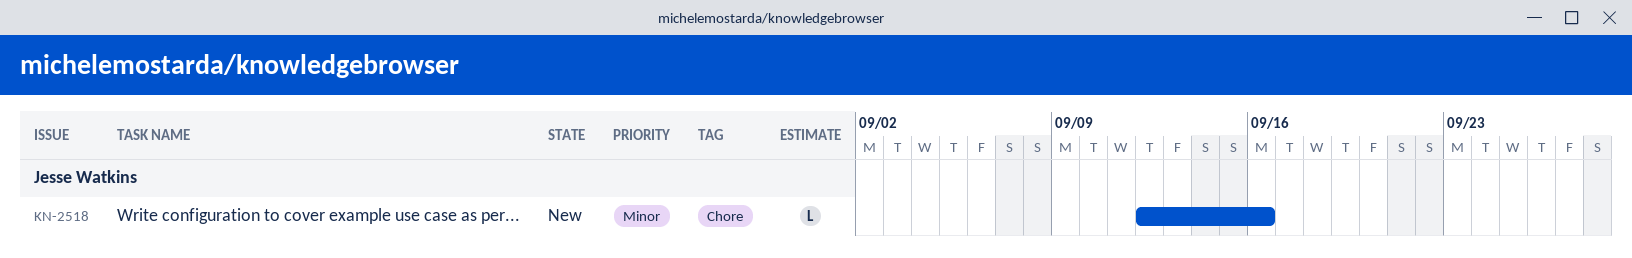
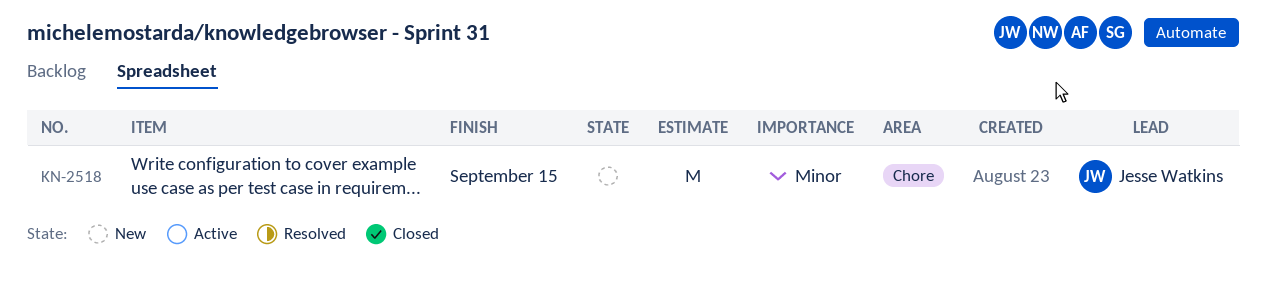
KN-2518, estimate: L -> M
KN-2518, due: Sep 16 -> Sep 15

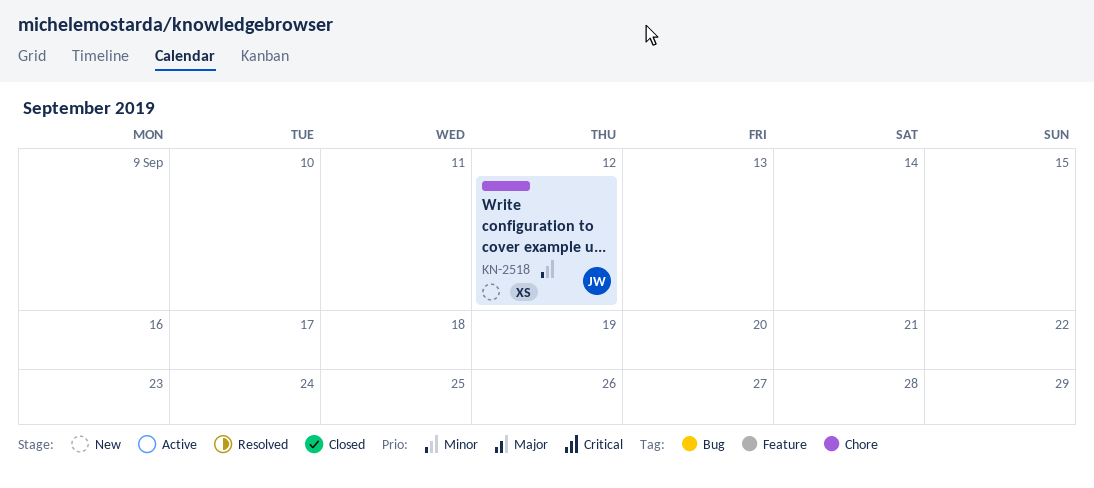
KN-2518, estimate: M -> XS
KN-2518, due: Sep 15 -> Sep 12

